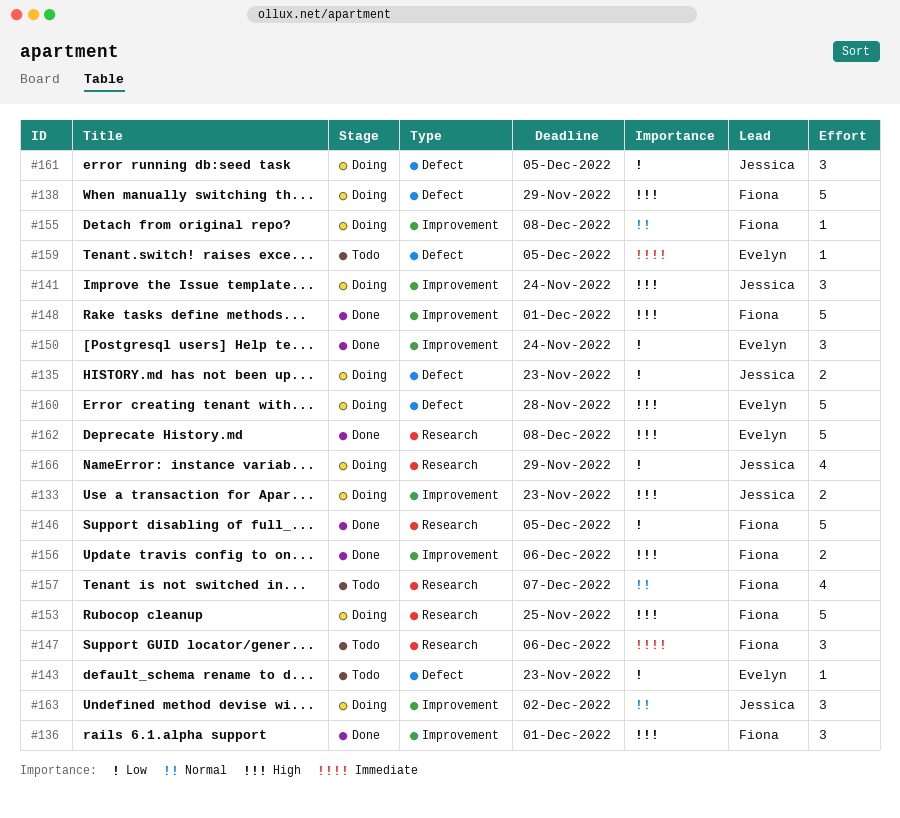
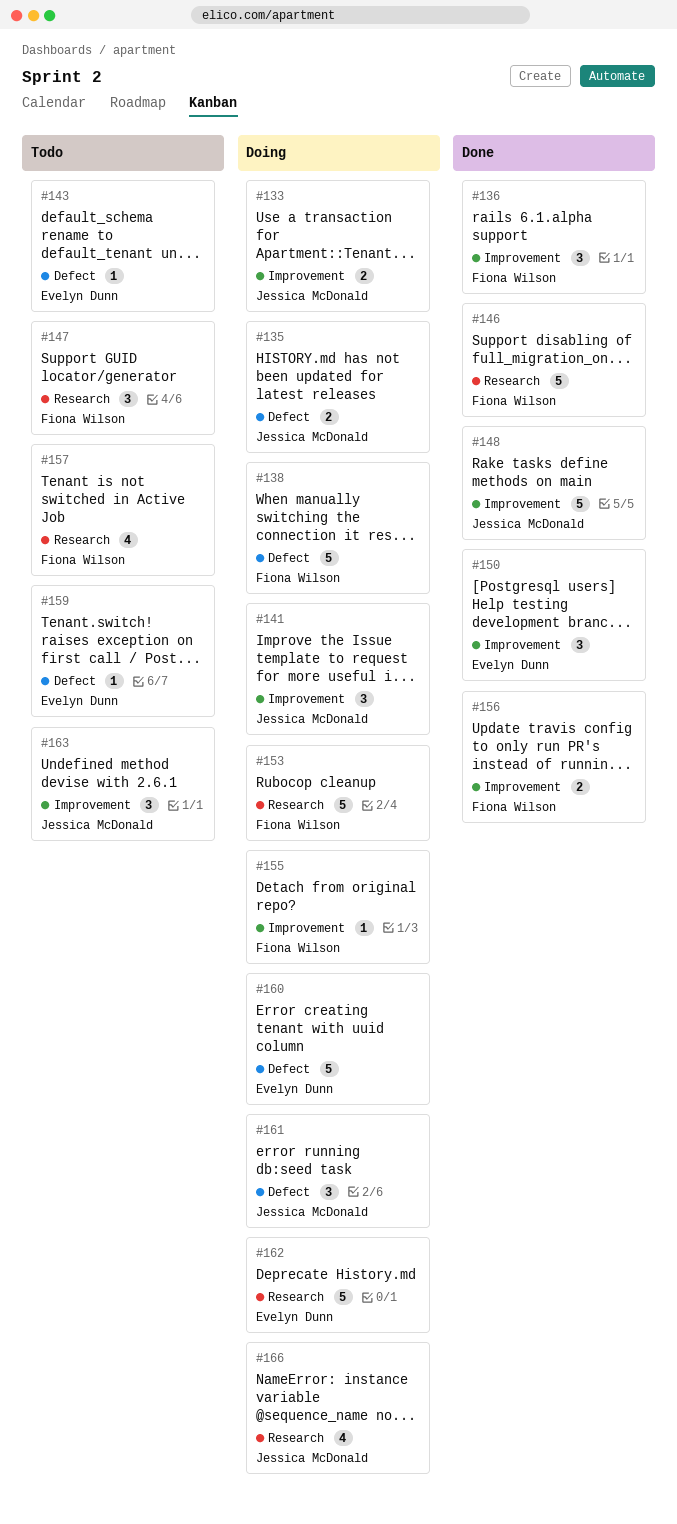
#148, owner: Fiona Wilson -> Jessica McDonald
#162, status: Done -> Doing
#163, status: Doing -> Todo

